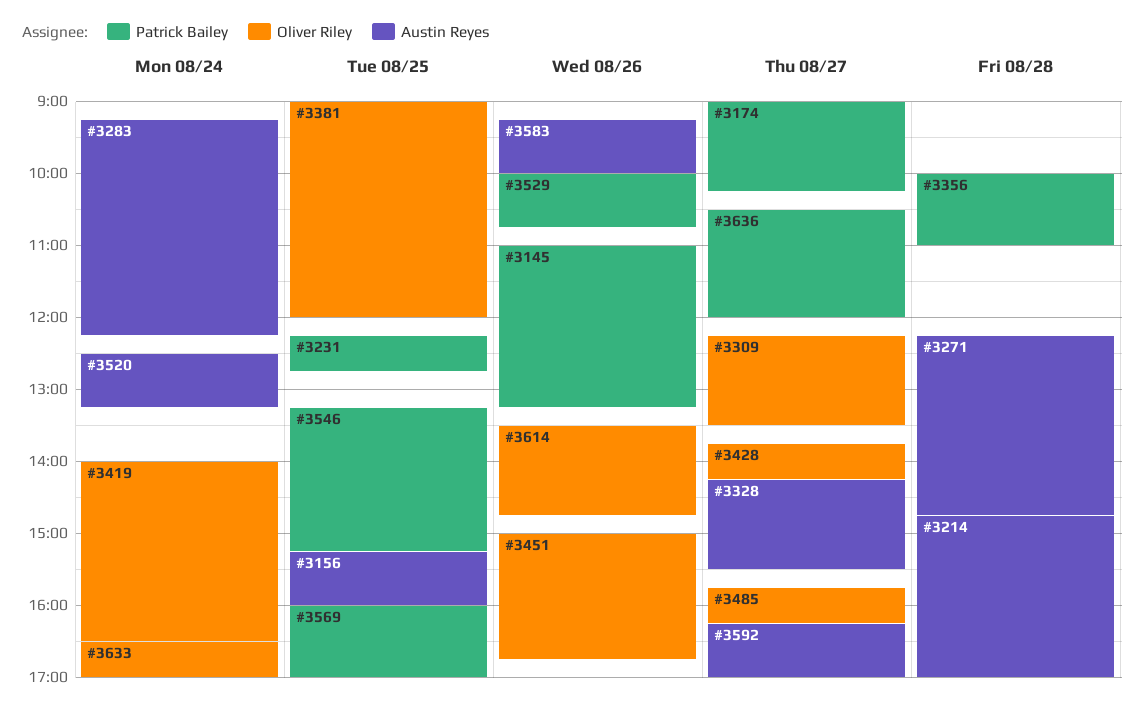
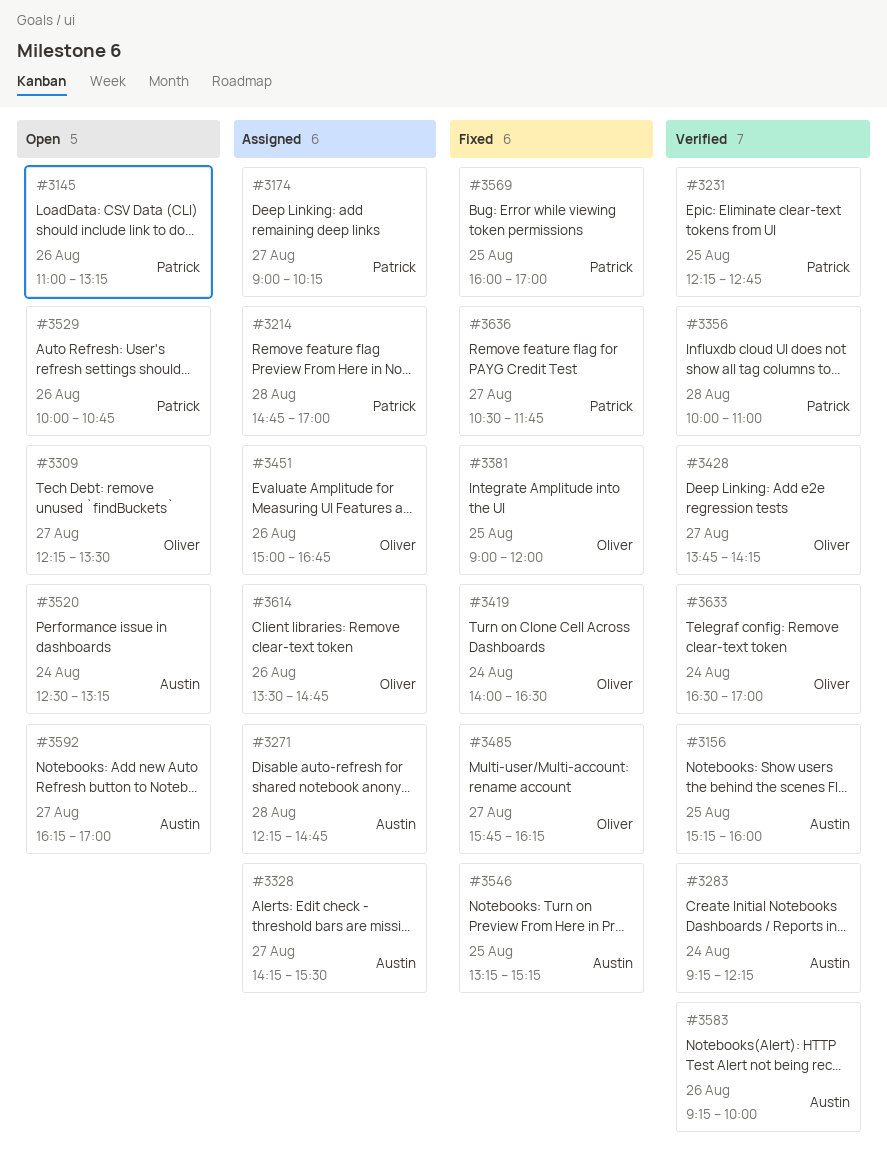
#3214, owner: Austin Reyes -> Patrick Bailey
#3546, owner: Patrick Bailey -> Austin Reyes
#3636, ends: 12:00 -> 11:45

